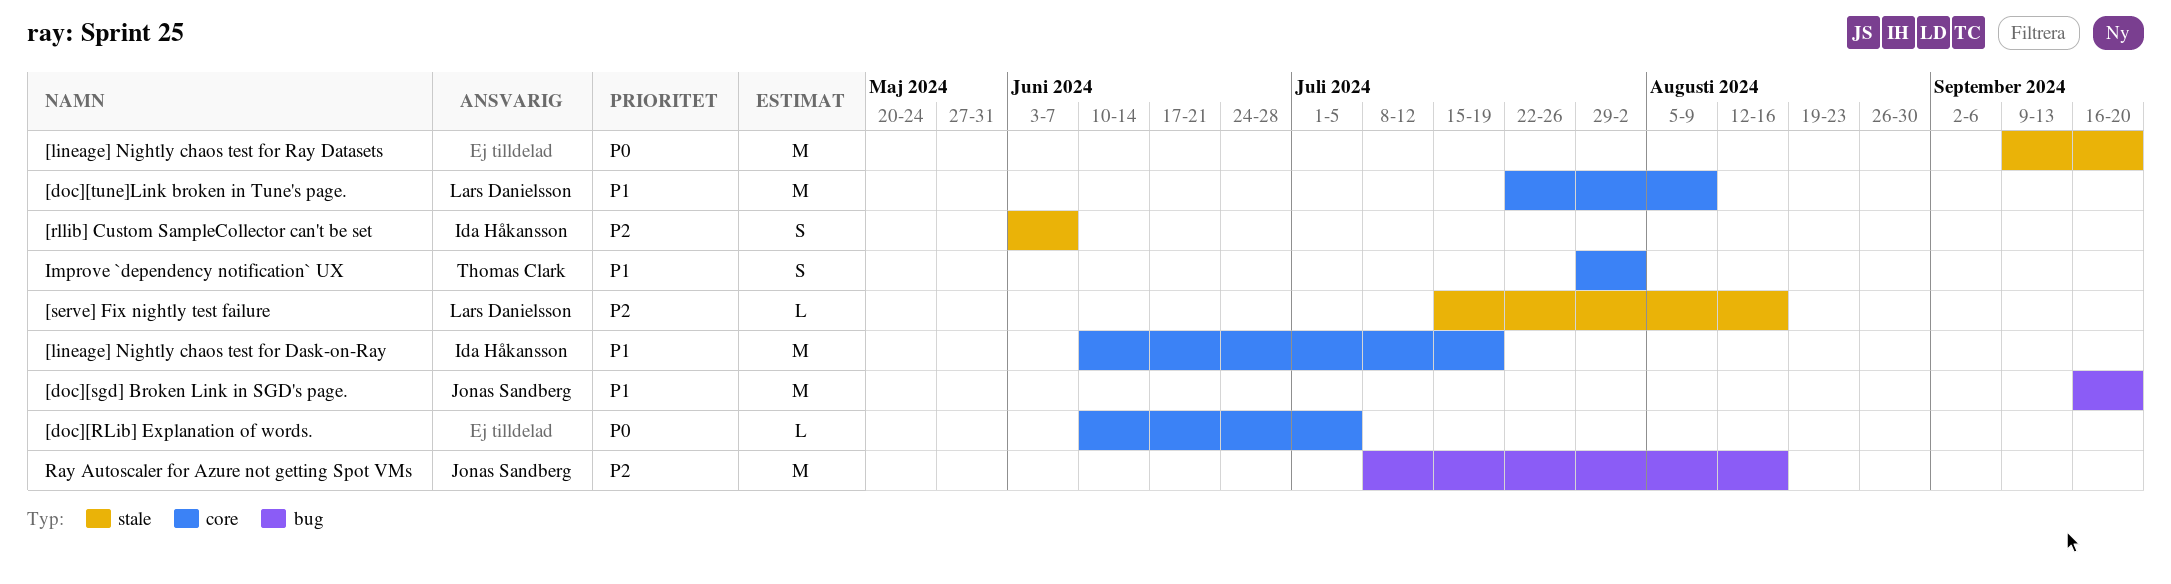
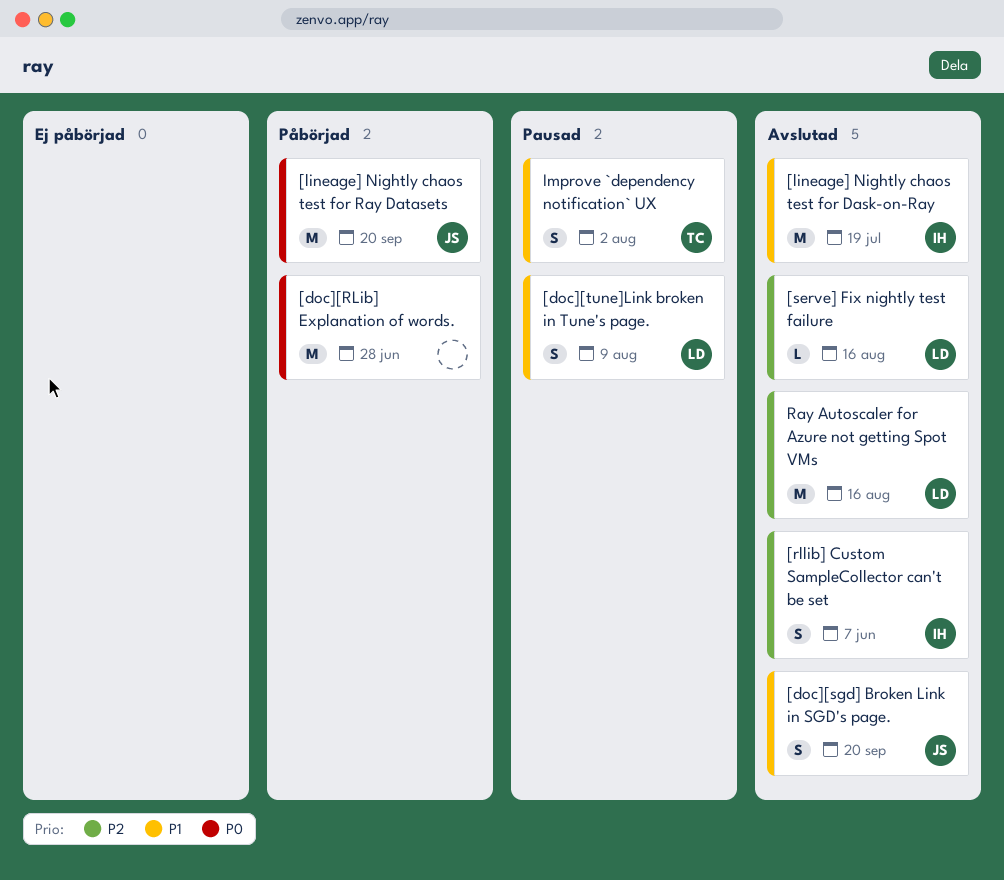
[doc][RLib] Explanation of words., estimate: L -> M
[doc][RLib] Explanation of words., due: Jul 5 -> Jun 28
[doc][sgd] Broken Link in SGD's page., estimate: M -> S
[doc][tune]Link broken in Tune's page., estimate: M -> S
[lineage] Nightly chaos test for Ray Datasets, owner: none -> Jonas Sandberg
Ray Autoscaler for Azure not getting Spot VMs, owner: Jonas Sandberg -> Lars Danielsson

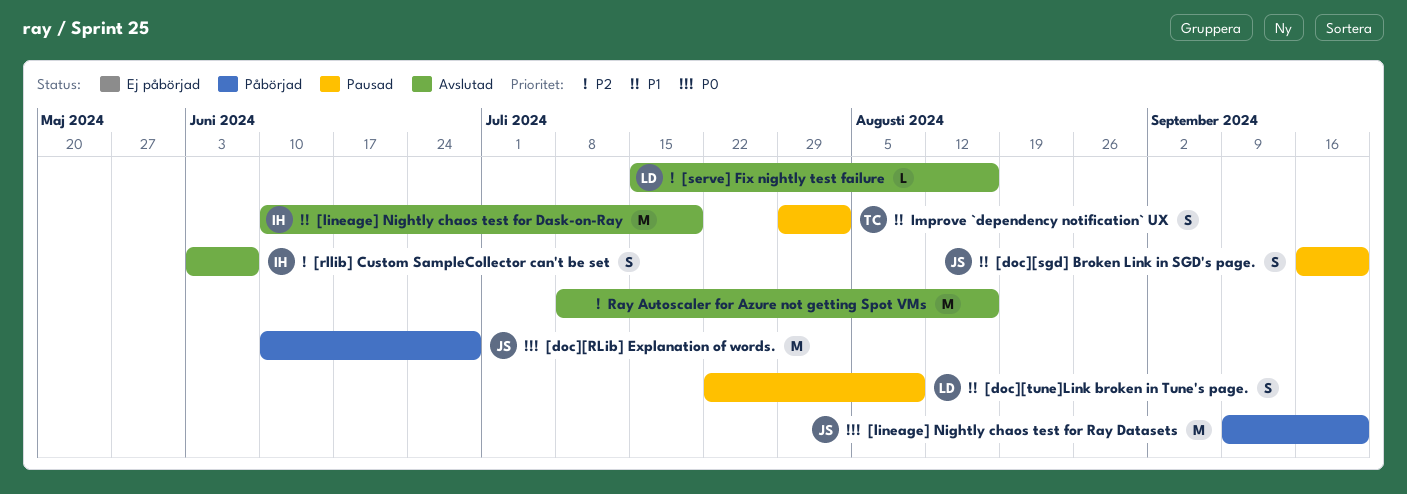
[doc][RLib] Explanation of words., owner: none -> JS
[doc][sgd] Broken Link in SGD's page., status: Avslutad -> Pausad
Ray Autoscaler for Azure not getting Spot VMs, owner: LD -> none

